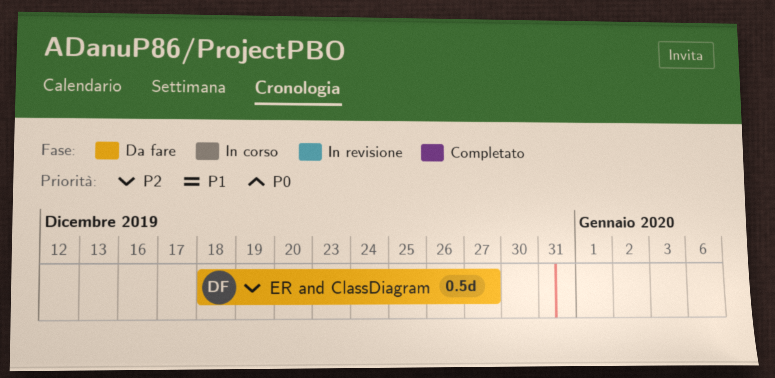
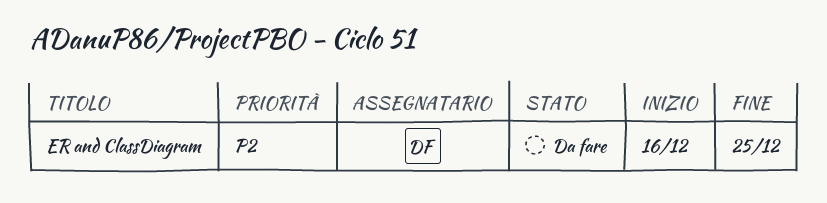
ER and ClassDiagram, start: Dec 18 -> Dec 16
ER and ClassDiagram, due: Dec 27 -> Dec 25

